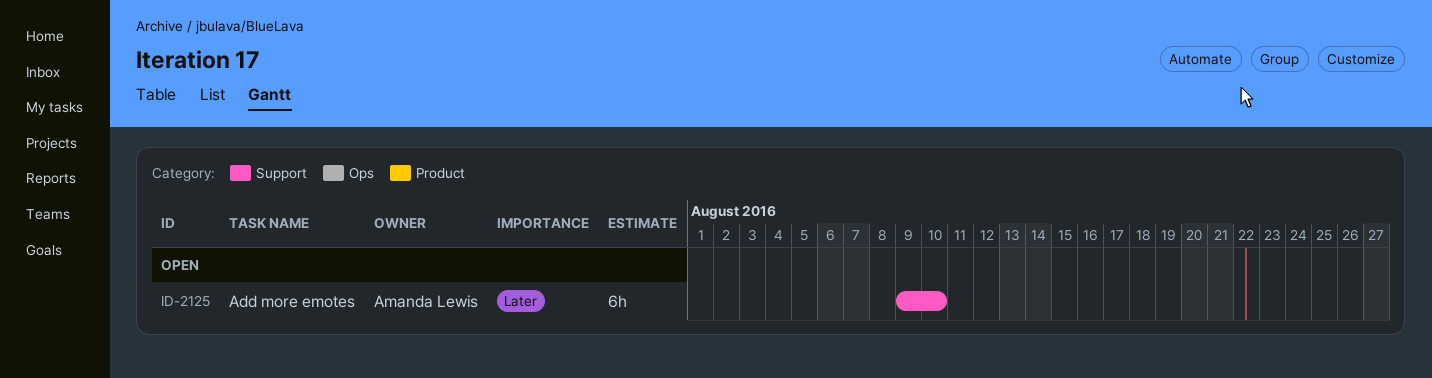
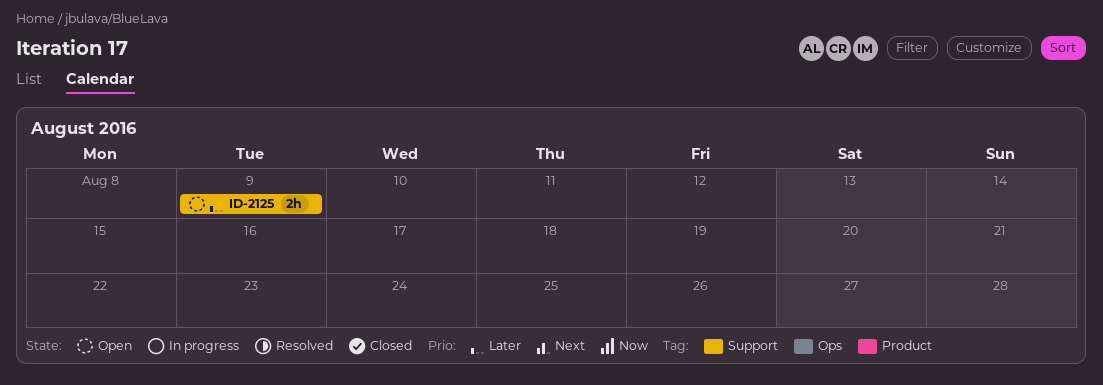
ID-2125, estimate: 6h -> 2h
ID-2125, due: Aug 10 -> Aug 9

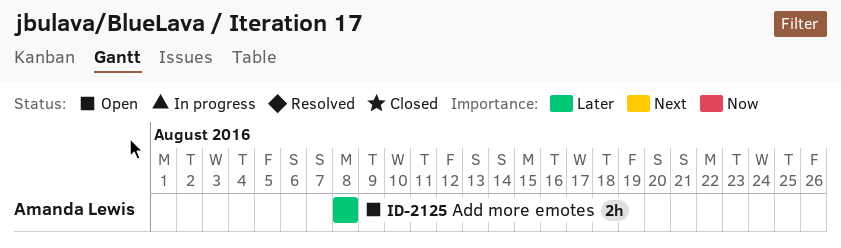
ID-2125, start: Aug 9 -> Aug 8
ID-2125, due: Aug 9 -> Aug 8

